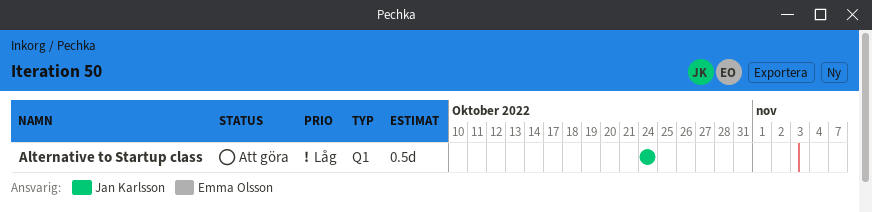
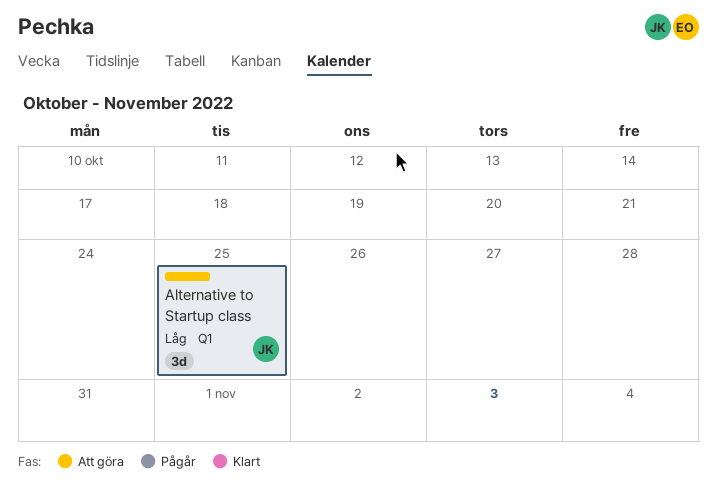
Alternative to Startup class, estimate: 0.5d -> 3d
Alternative to Startup class, due: Oct 24 -> Oct 25

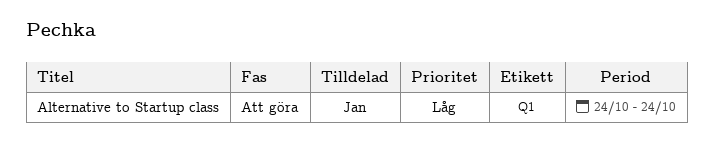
Alternative to Startup class, due: Oct 25 -> Oct 24

